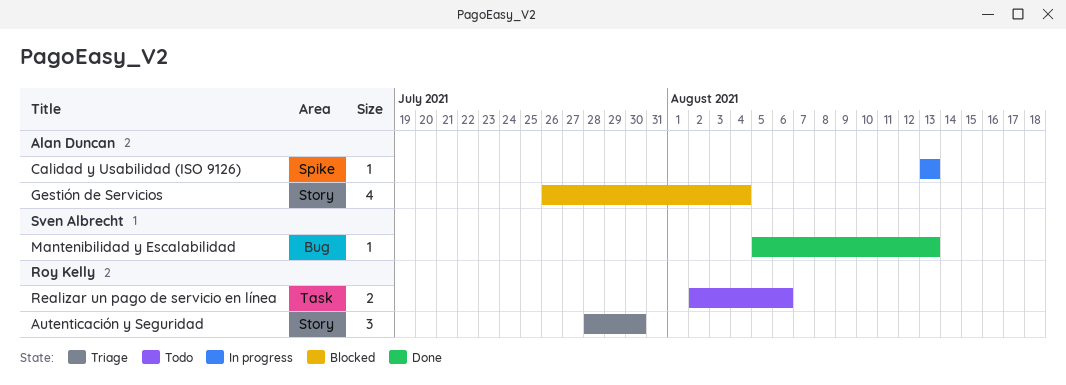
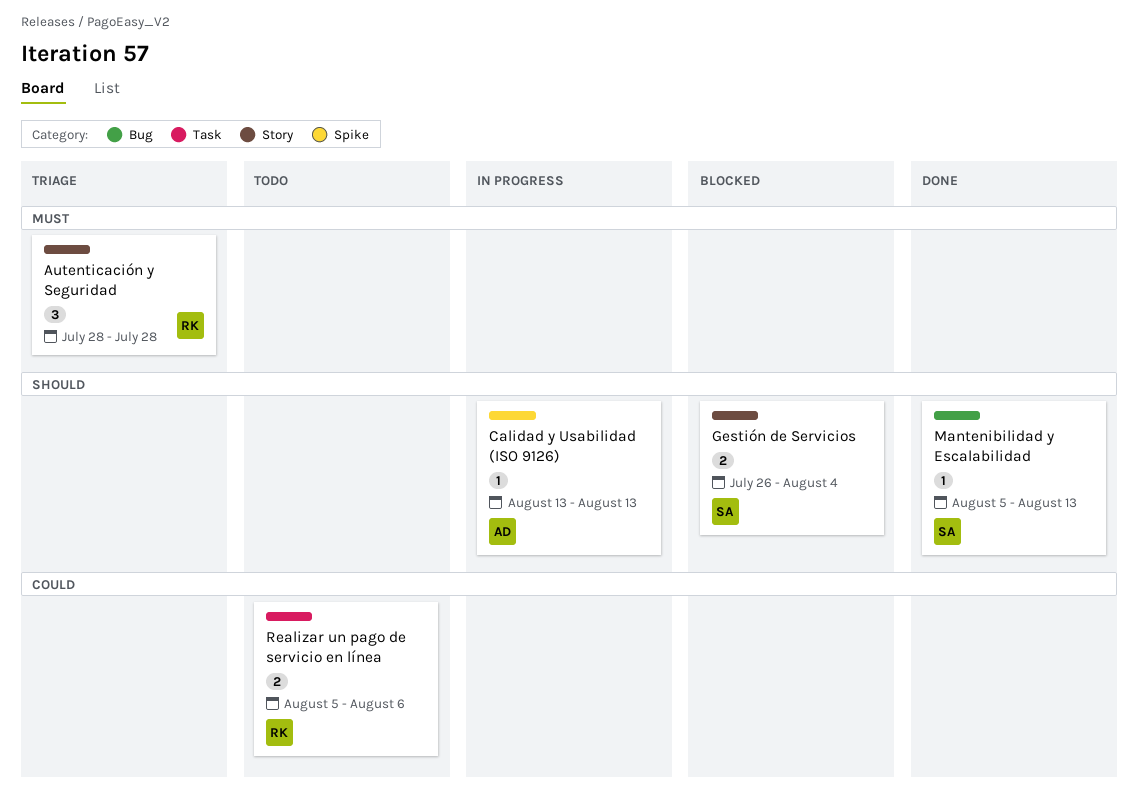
Autenticación y Seguridad, due: Jul 30 -> Jul 28
Gestión de Servicios, owner: Alan Duncan -> Sven Albrecht
Gestión de Servicios, estimate: 4 -> 2
Realizar un pago de servicio en línea, start: Aug 2 -> Aug 5

